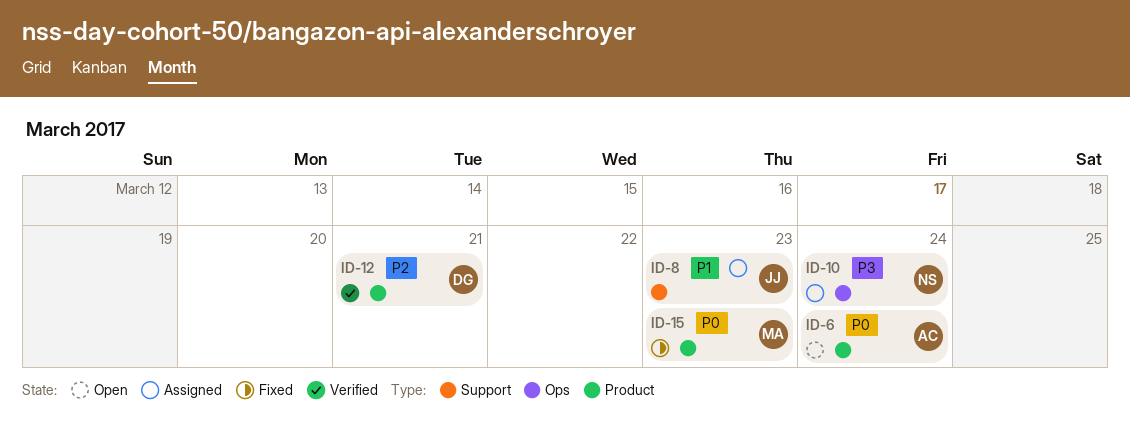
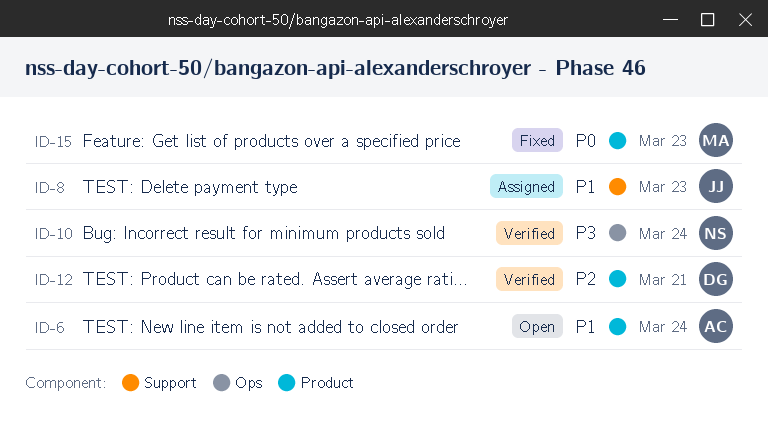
ID-6, priority: P0 -> P1
ID-10, status: Assigned -> Verified

